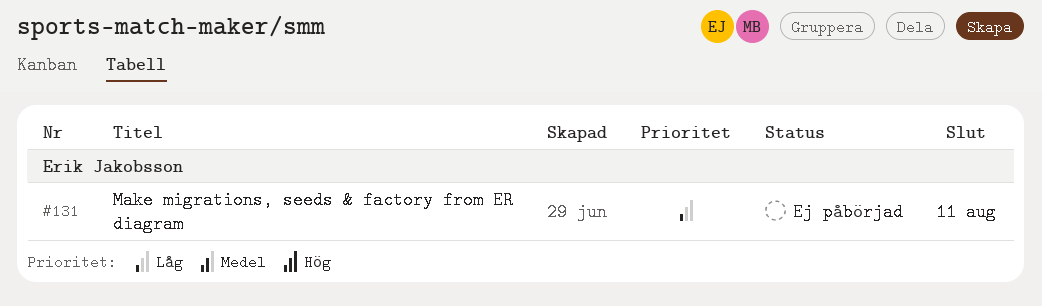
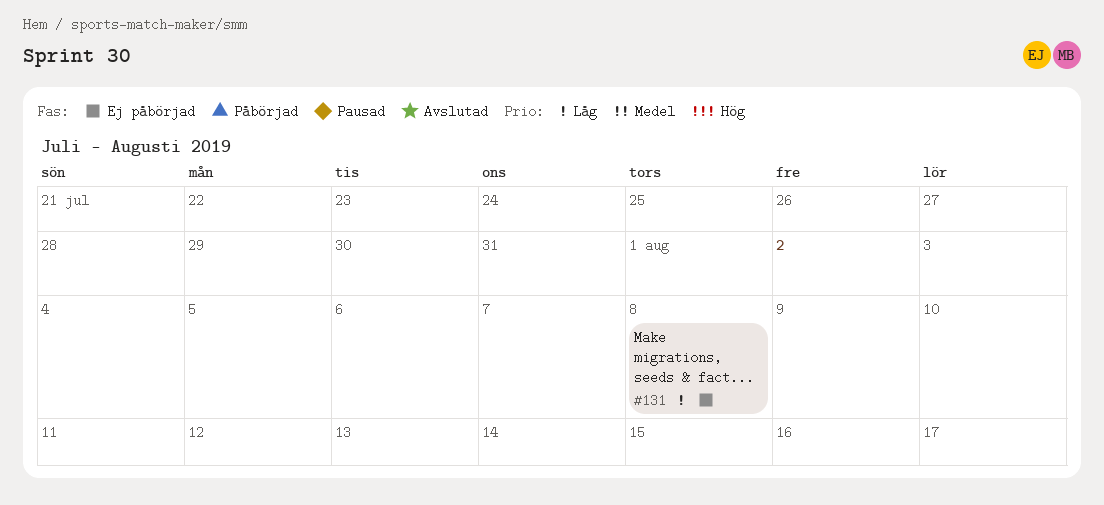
#131, due: Aug 11 -> Aug 8

